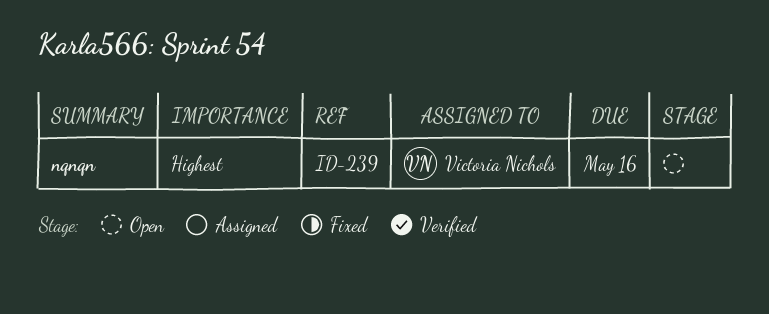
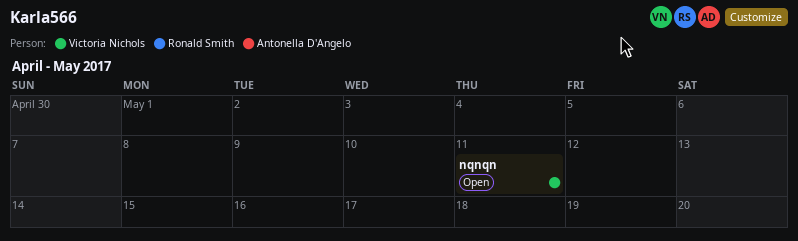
nqnqn, due: May 16 -> May 11

